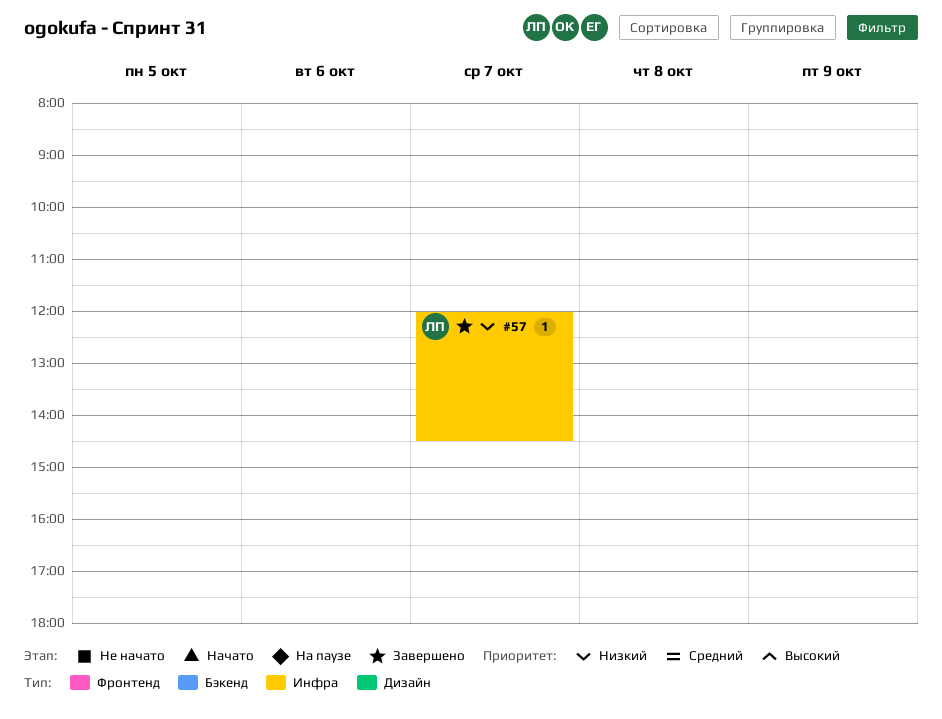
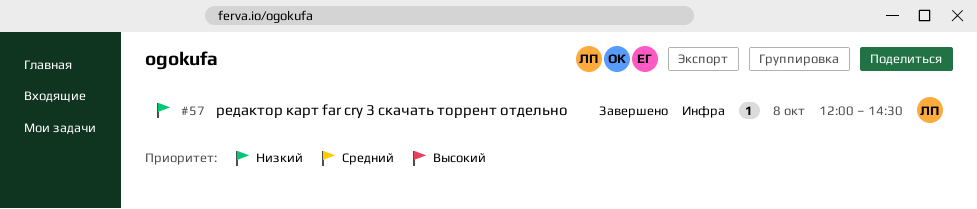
#57, day: Oct 7 -> Oct 8

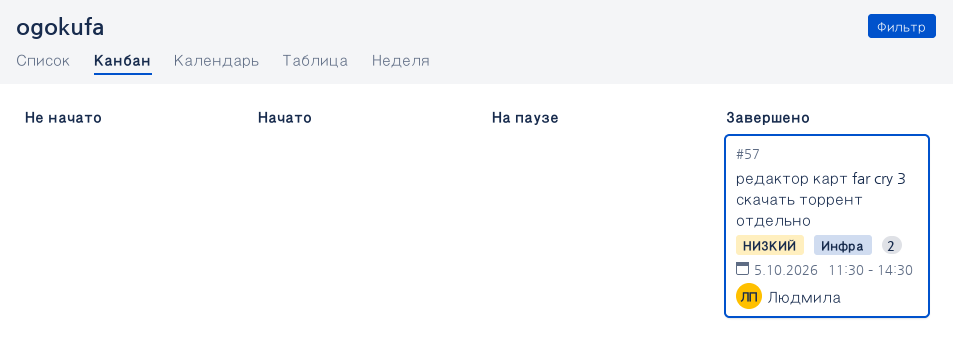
#57, estimate: 1 -> 2
#57, day: Oct 8 -> Oct 5
#57, begins: 12:00 -> 11:30

